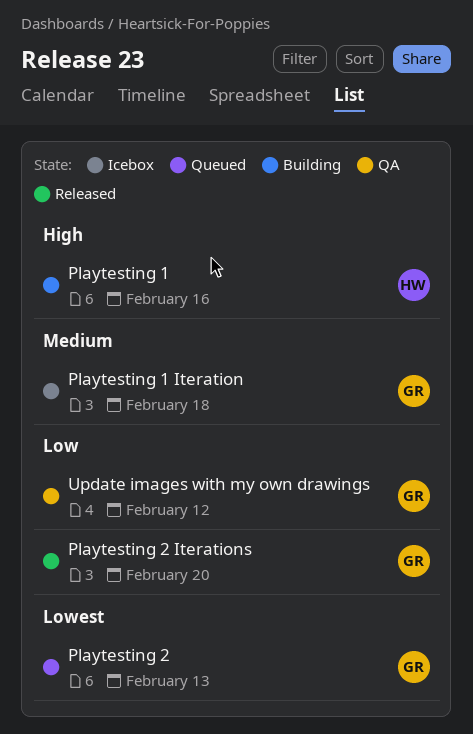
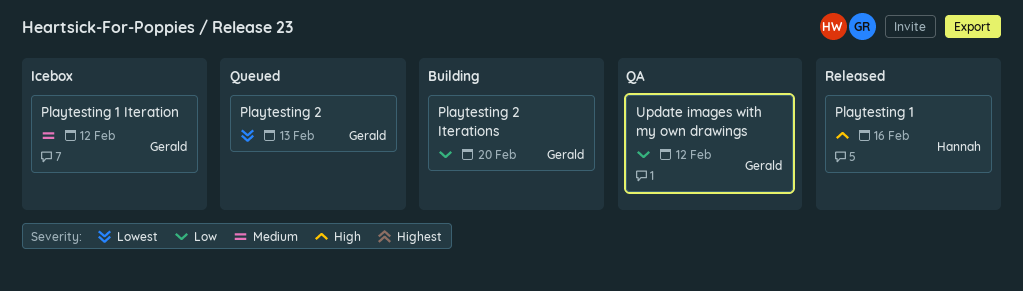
Playtesting 1, status: Building -> Released
Playtesting 1 Iteration, due: Feb 18 -> Feb 12
Playtesting 2 Iterations, status: Released -> Building

